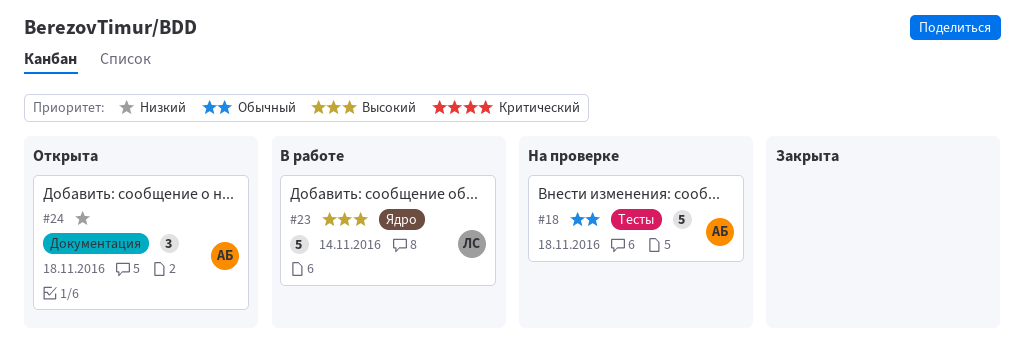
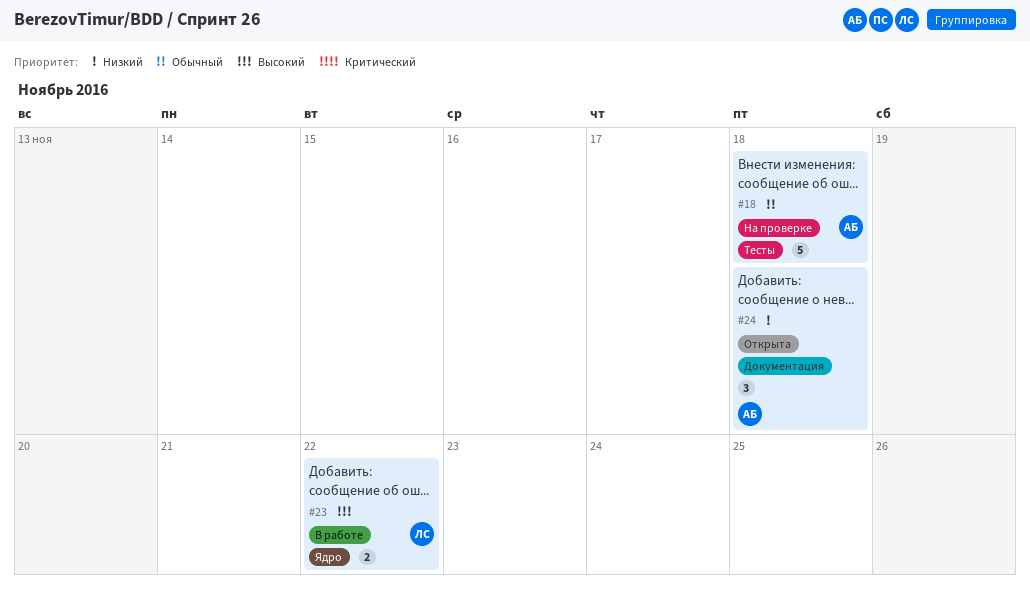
#23, estimate: 5 -> 2
#23, due: Nov 14 -> Nov 22

